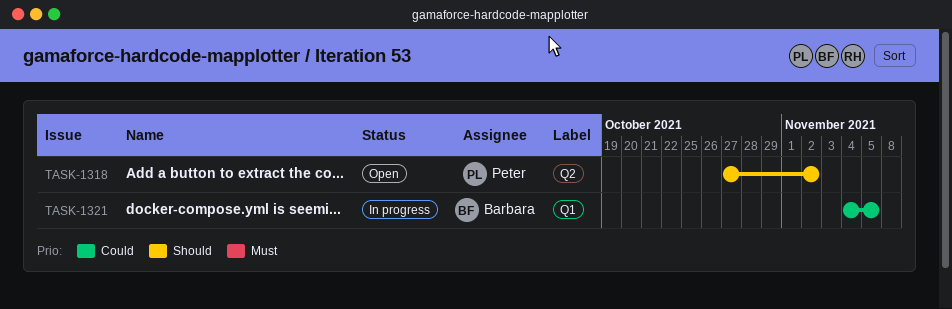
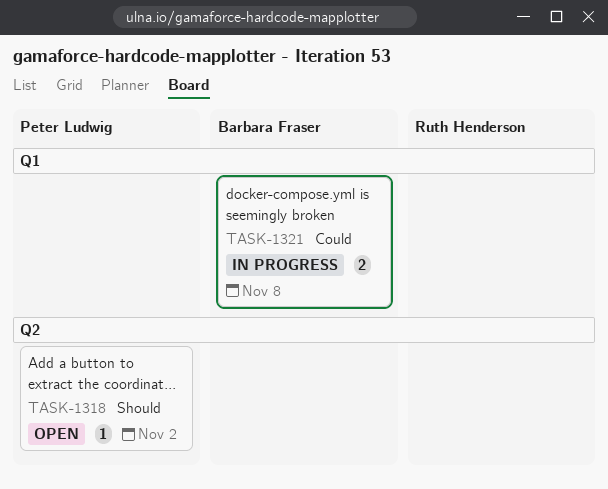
TASK-1321, due: Nov 5 -> Nov 8

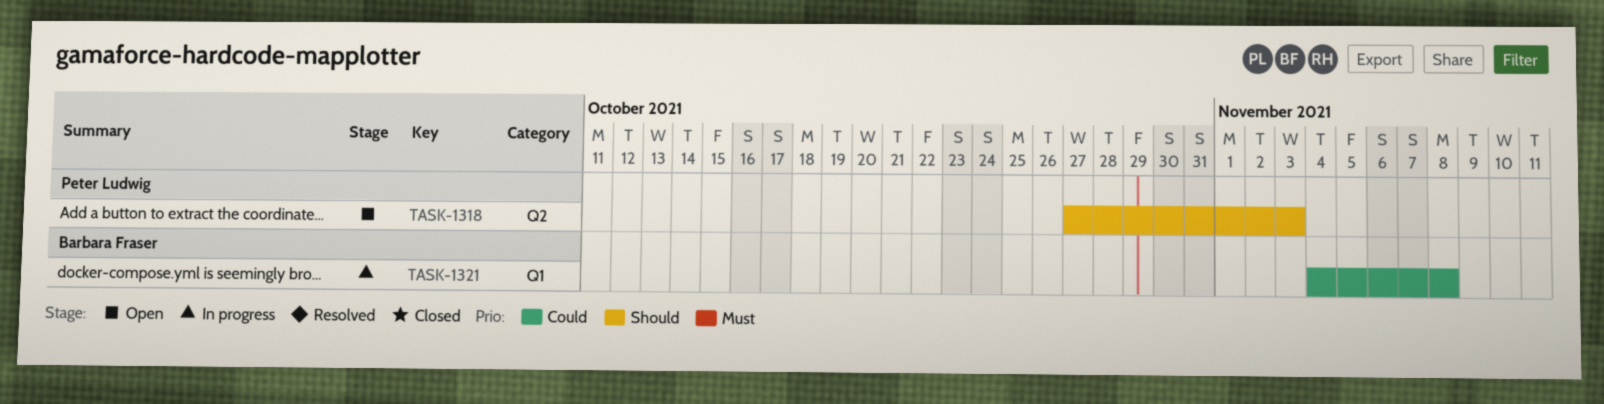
TASK-1318, due: Nov 2 -> Nov 3

